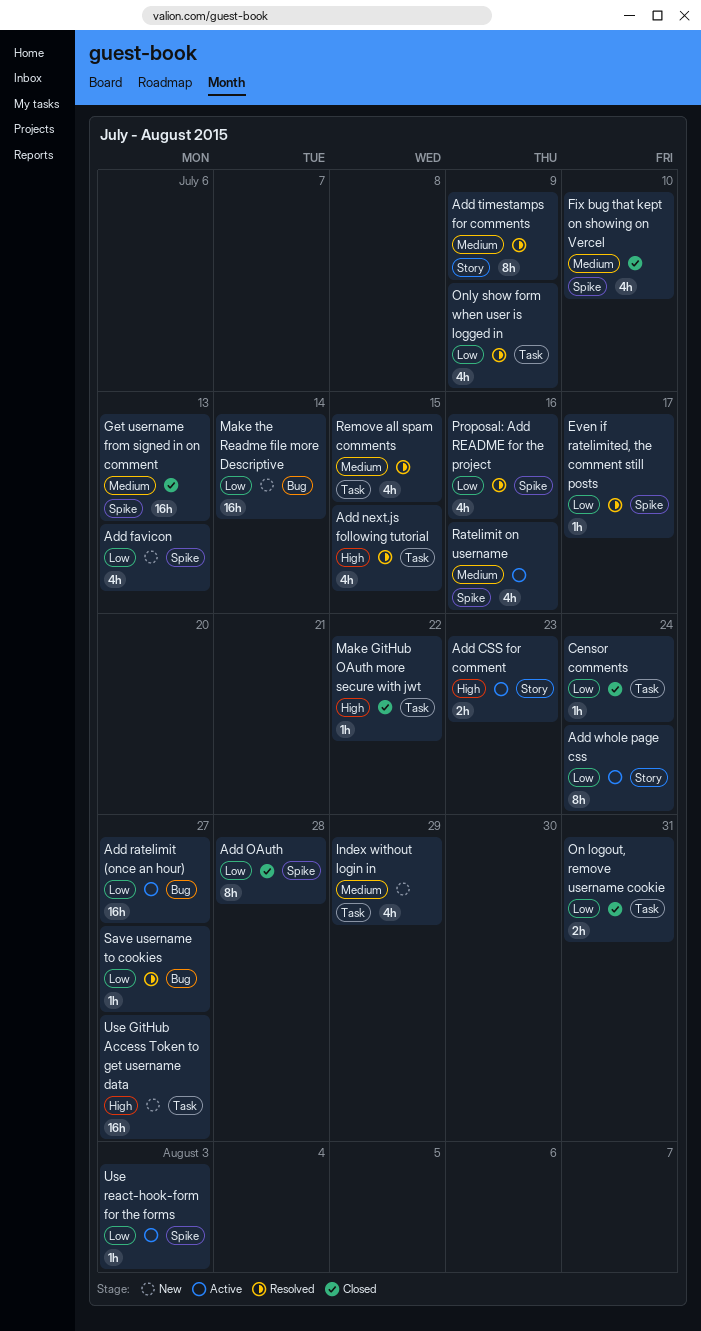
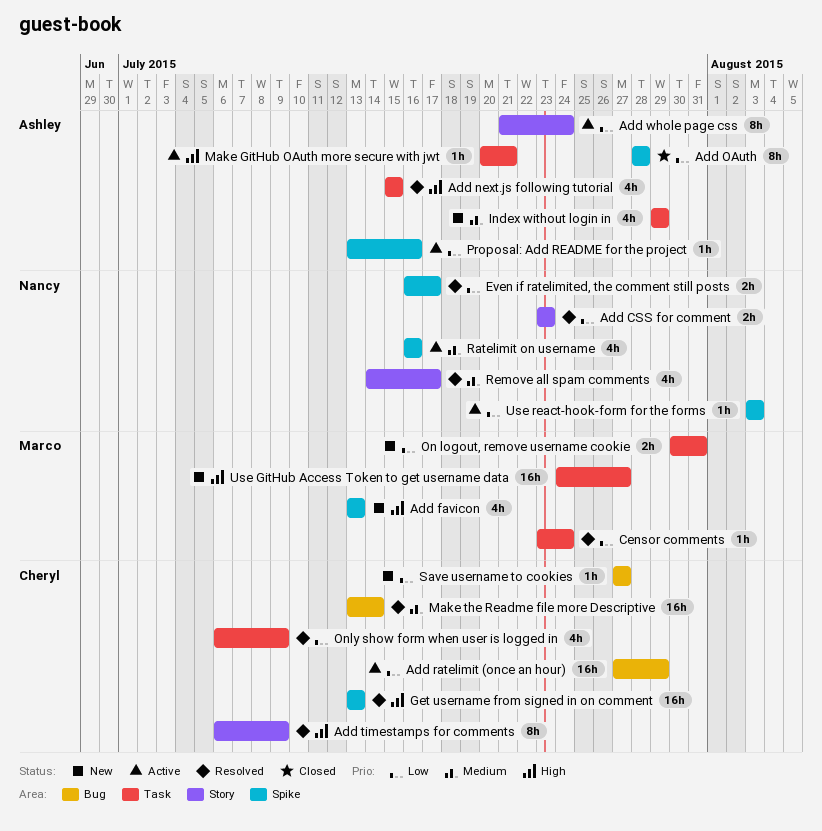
Add CSS for comment, status: Active -> Resolved
Add CSS for comment, priority: High -> Low
Add favicon, priority: Low -> High
Add ratelimit (once an hour), due: Jul 27 -> Jul 29
Add timestamps for comments, priority: Medium -> High
Censor comments, status: Closed -> Resolved
Even if ratelimited, the comment still posts, estimate: 1h -> 2h
Fix bug that kept on showing on Vercel: present -> none
Get username from signed in on comment, status: Closed -> Resolved
Get username from signed in on comment, priority: Medium -> High
Make GitHub OAuth more secure with jwt, status: Closed -> Active
Make GitHub OAuth more secure with jwt, due: Jul 22 -> Jul 21
Make the Readme file more Descriptive, status: New -> Resolved
Make the Readme file more Descriptive, priority: Low -> Medium
On logout, remove username cookie, status: Closed -> New
Proposal: Add README for the project, status: Resolved -> Active
Proposal: Add README for the project, estimate: 4h -> 1h
Remove all spam comments, label: Task -> Story
Remove all spam comments, due: Jul 15 -> Jul 17
Save username to cookies, status: Resolved -> New

